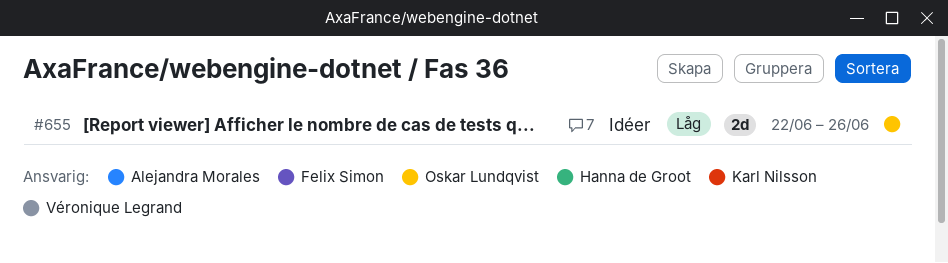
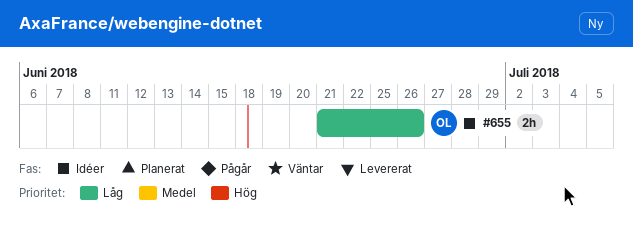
#655, estimate: 2d -> 2h
#655, start: Jun 22 -> Jun 21

